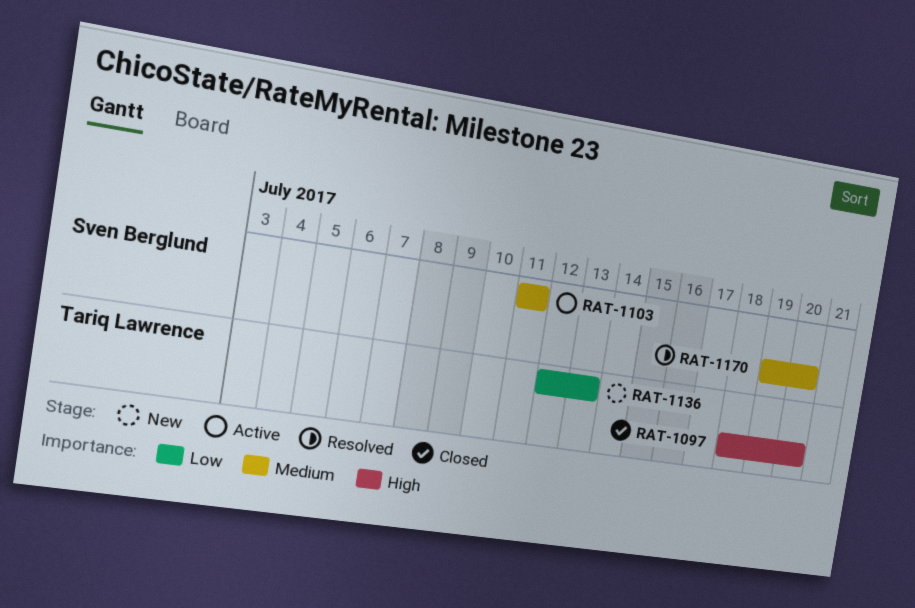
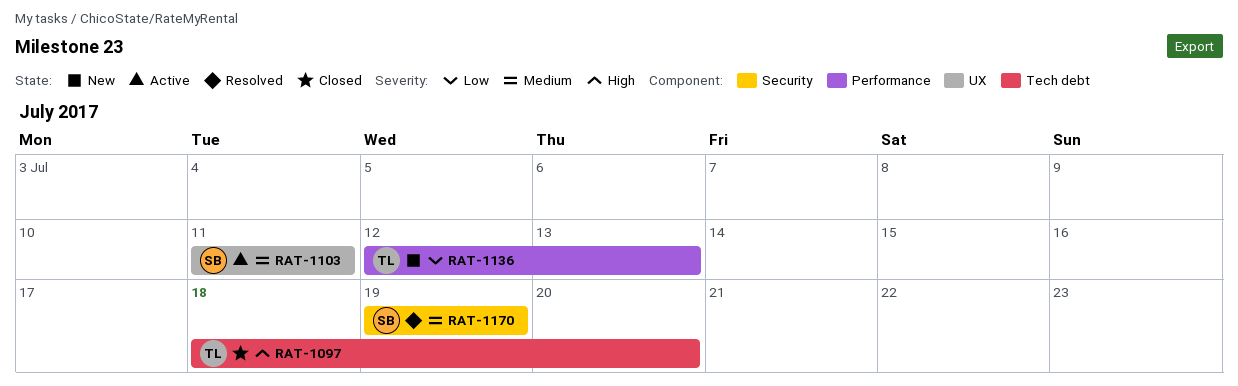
RAT-1170, due: Jul 20 -> Jul 19

